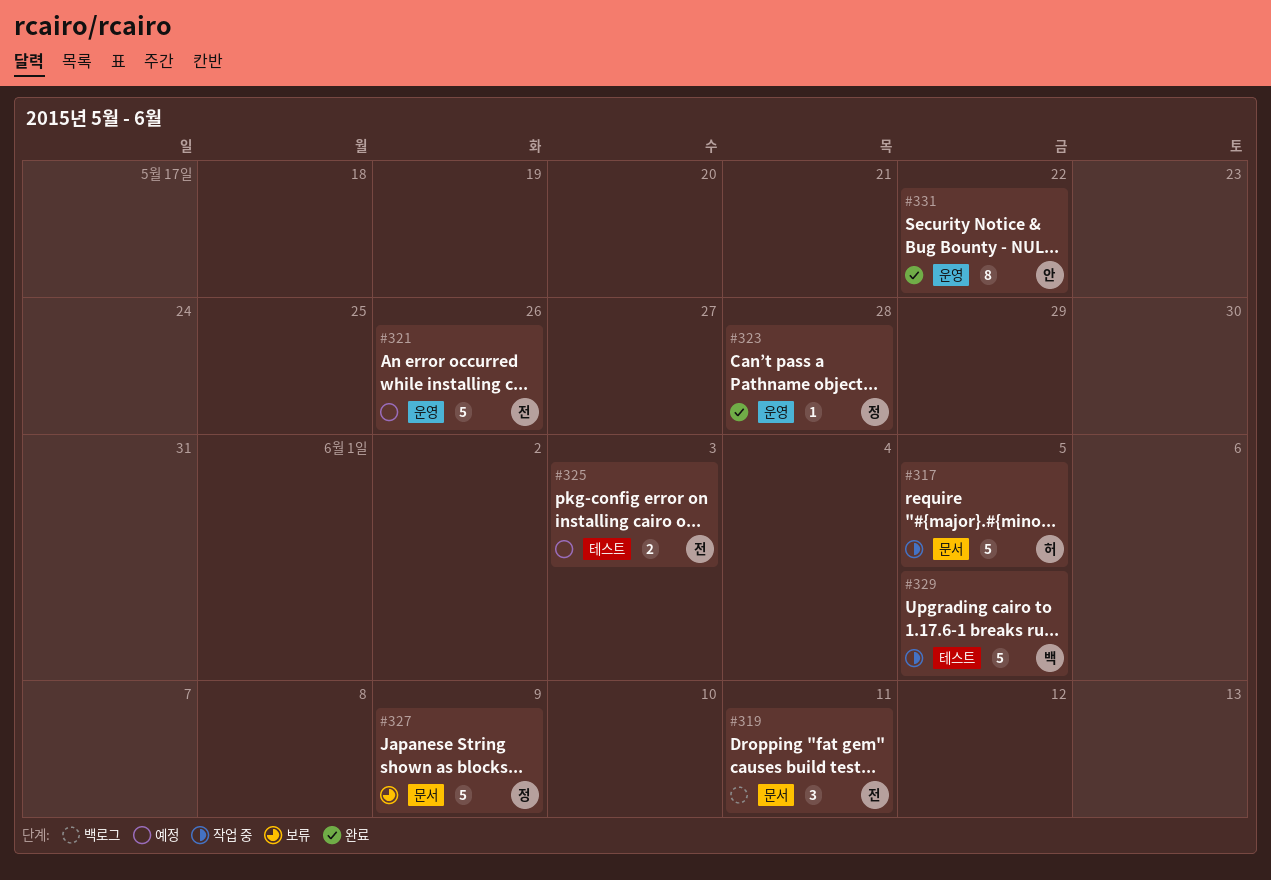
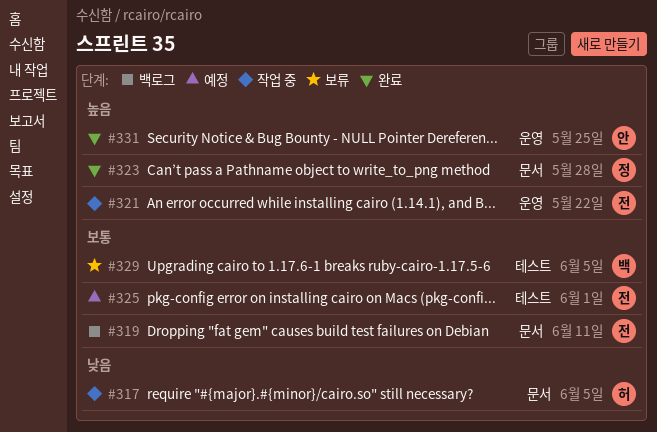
#321, status: 예정 -> 작업 중
#321, due: May 26 -> May 22
#323, label: 운영 -> 문서
#325, due: Jun 3 -> Jun 1
#327: present -> none
#329, status: 작업 중 -> 보류
#331, due: May 22 -> May 25

